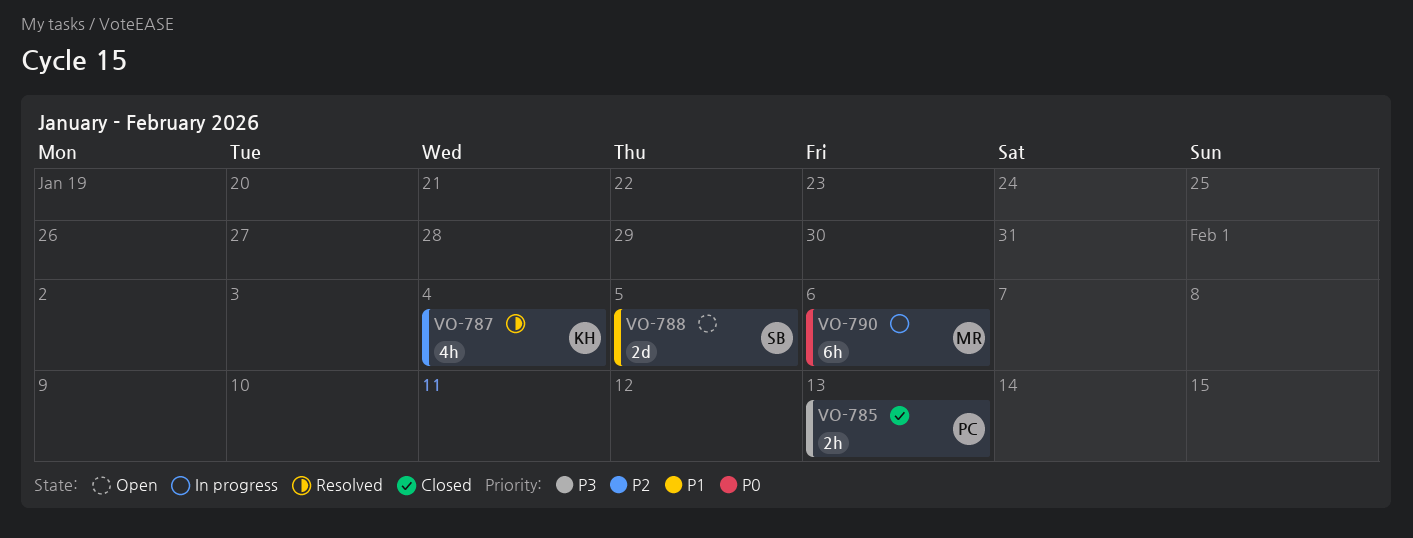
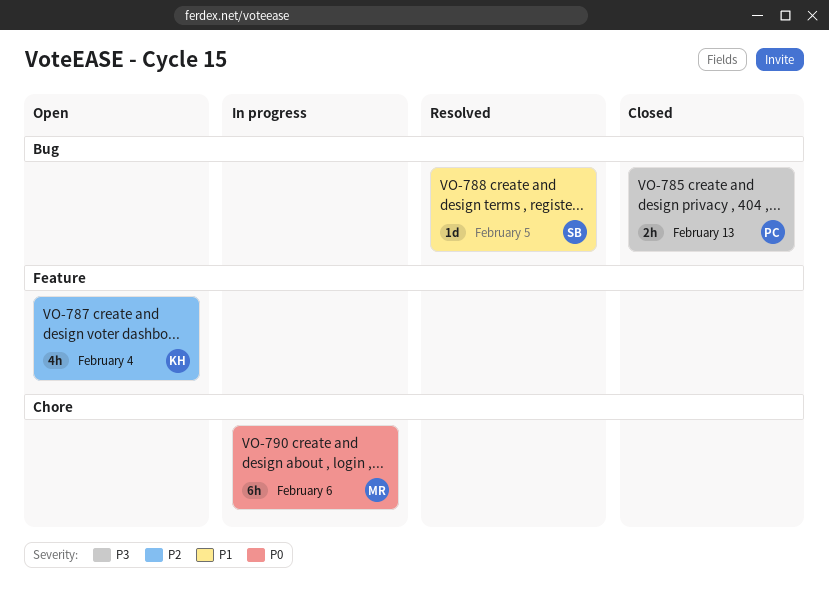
VO-787, status: Resolved -> Open
VO-788, status: Open -> Resolved
VO-788, estimate: 2d -> 1d

